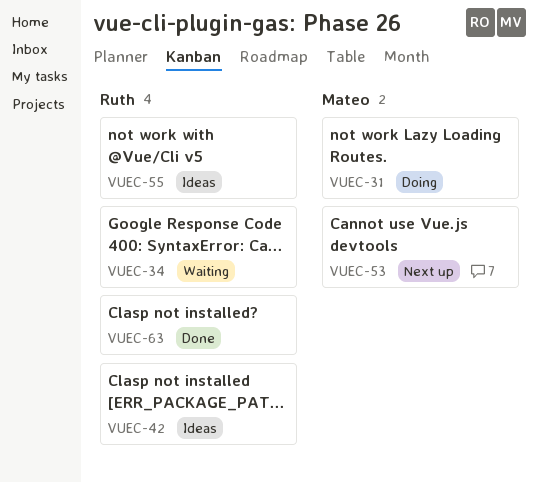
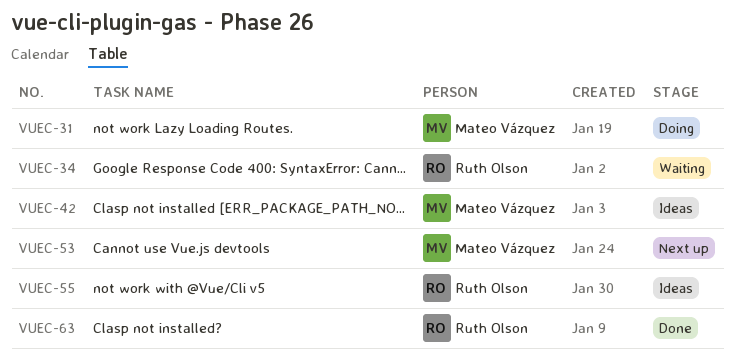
VUEC-42, owner: Ruth Olson -> Mateo Vázquez

